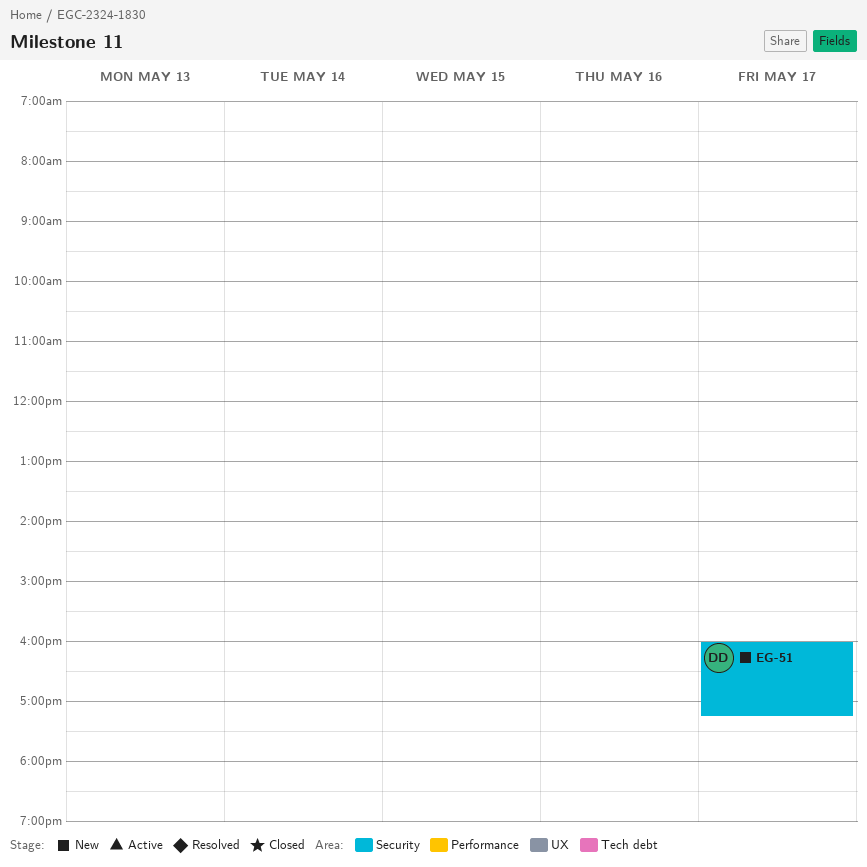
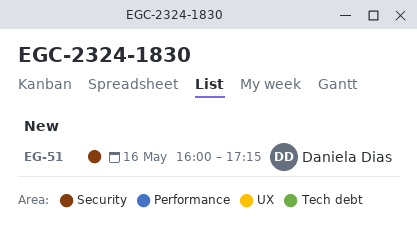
EG-51, day: May 17 -> May 16

